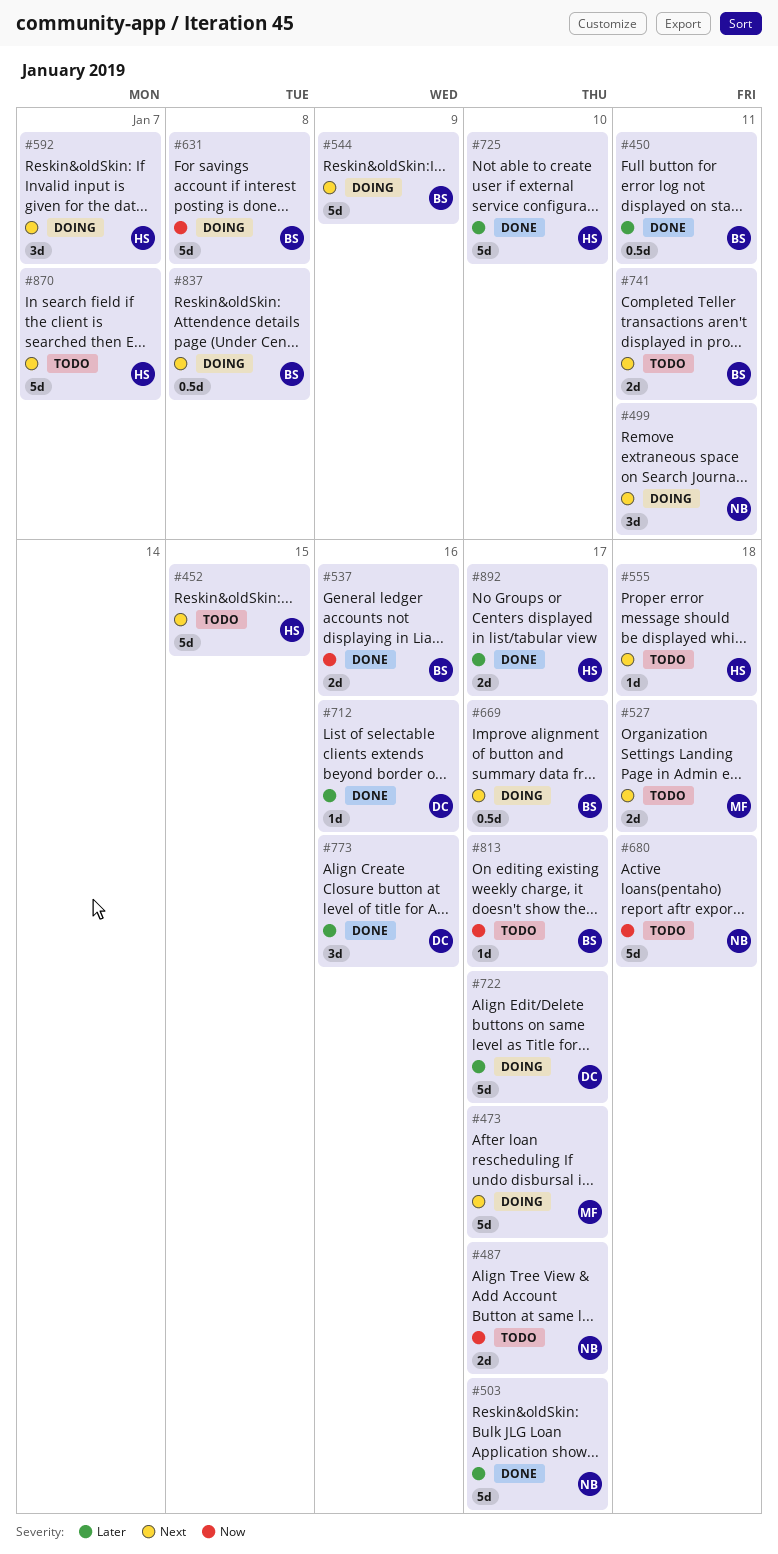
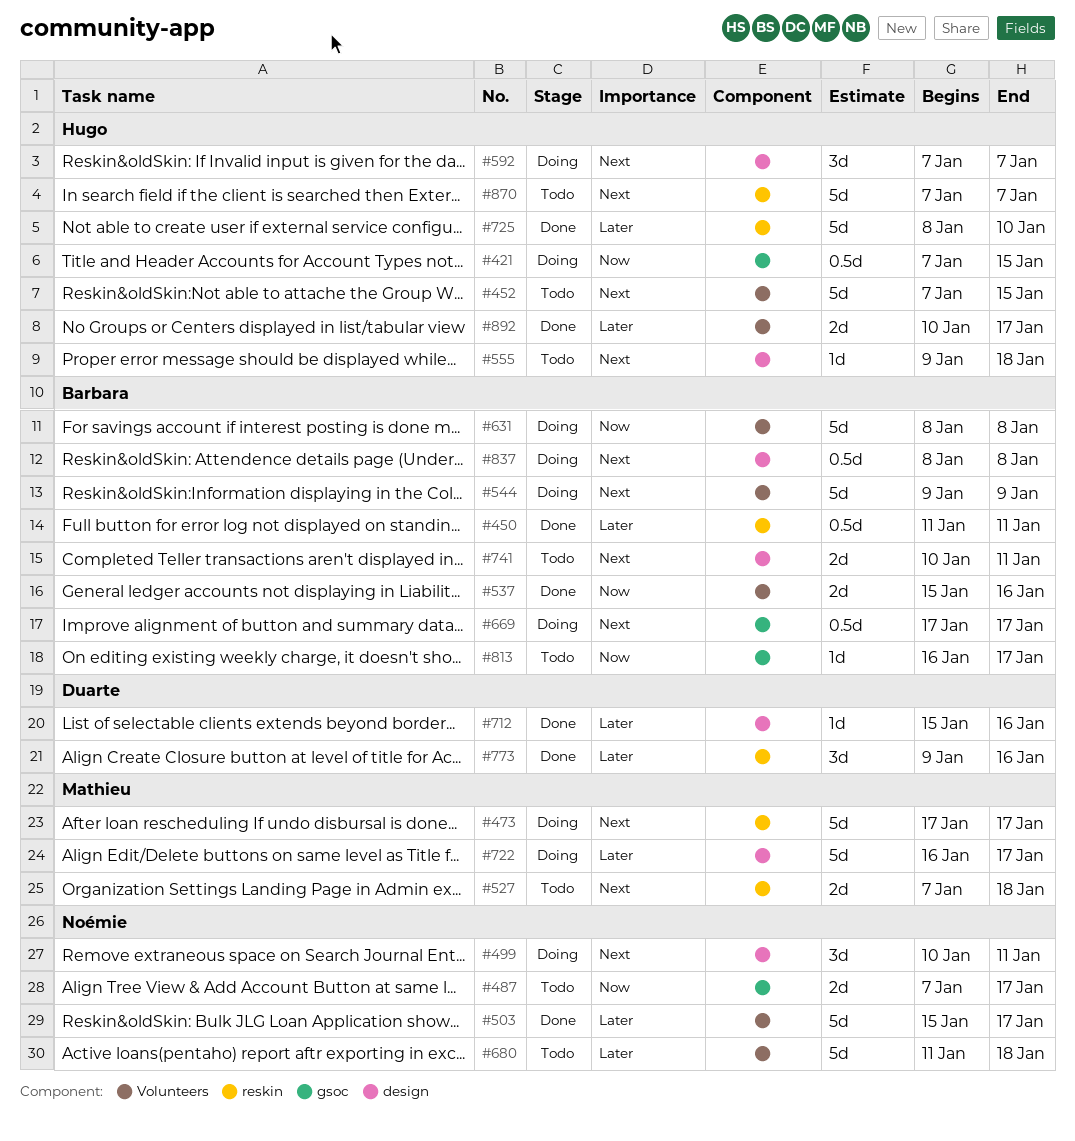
#421: none -> present
#680, priority: Now -> Later
#722, owner: Duarte -> Mathieu

